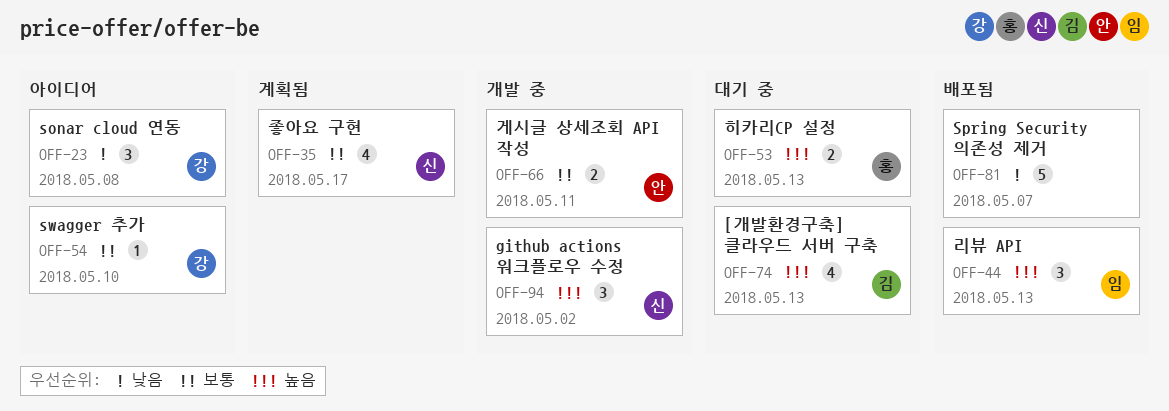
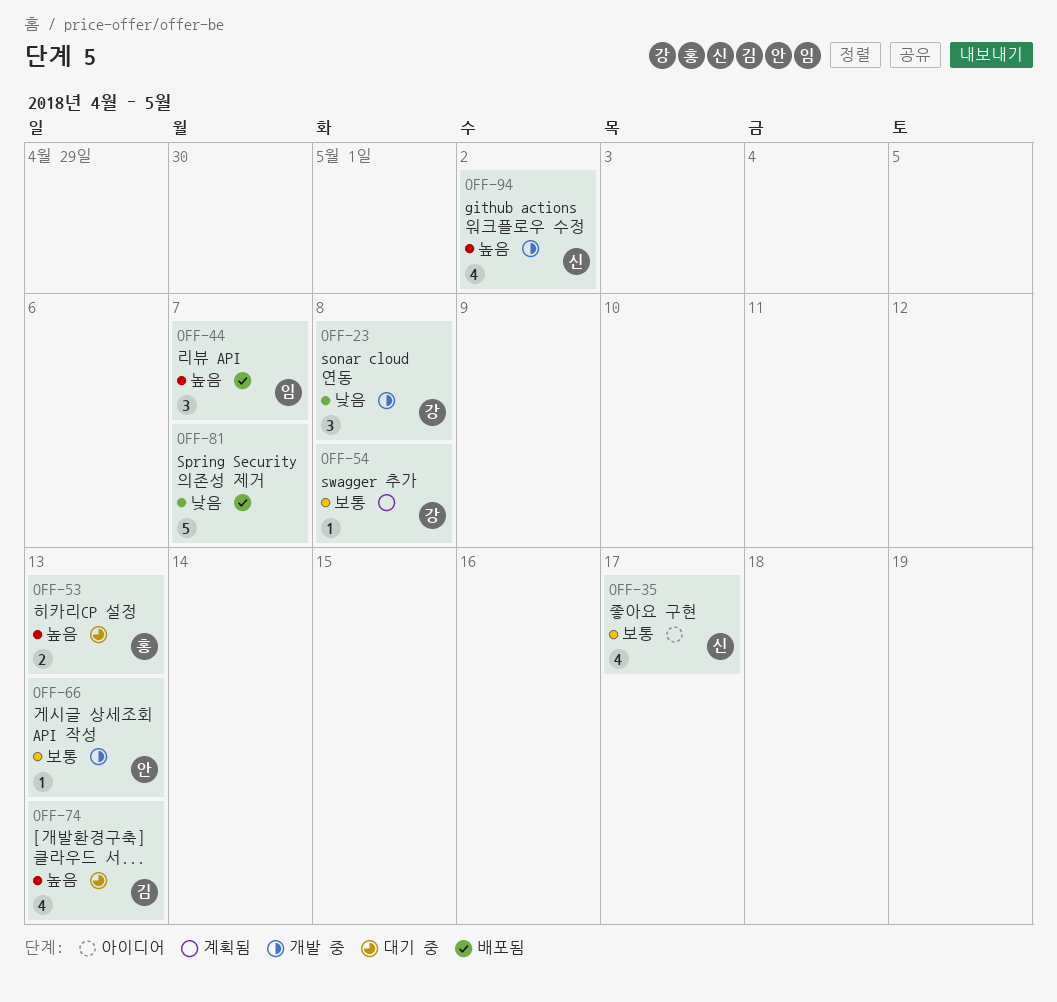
OFF-23, status: 아이디어 -> 개발 중
OFF-35, status: 계획됨 -> 아이디어
OFF-44, due: May 13 -> May 7
OFF-54, status: 아이디어 -> 계획됨
OFF-54, due: May 10 -> May 8
OFF-66, estimate: 2 -> 1
OFF-66, due: May 11 -> May 13
OFF-94, estimate: 3 -> 4

